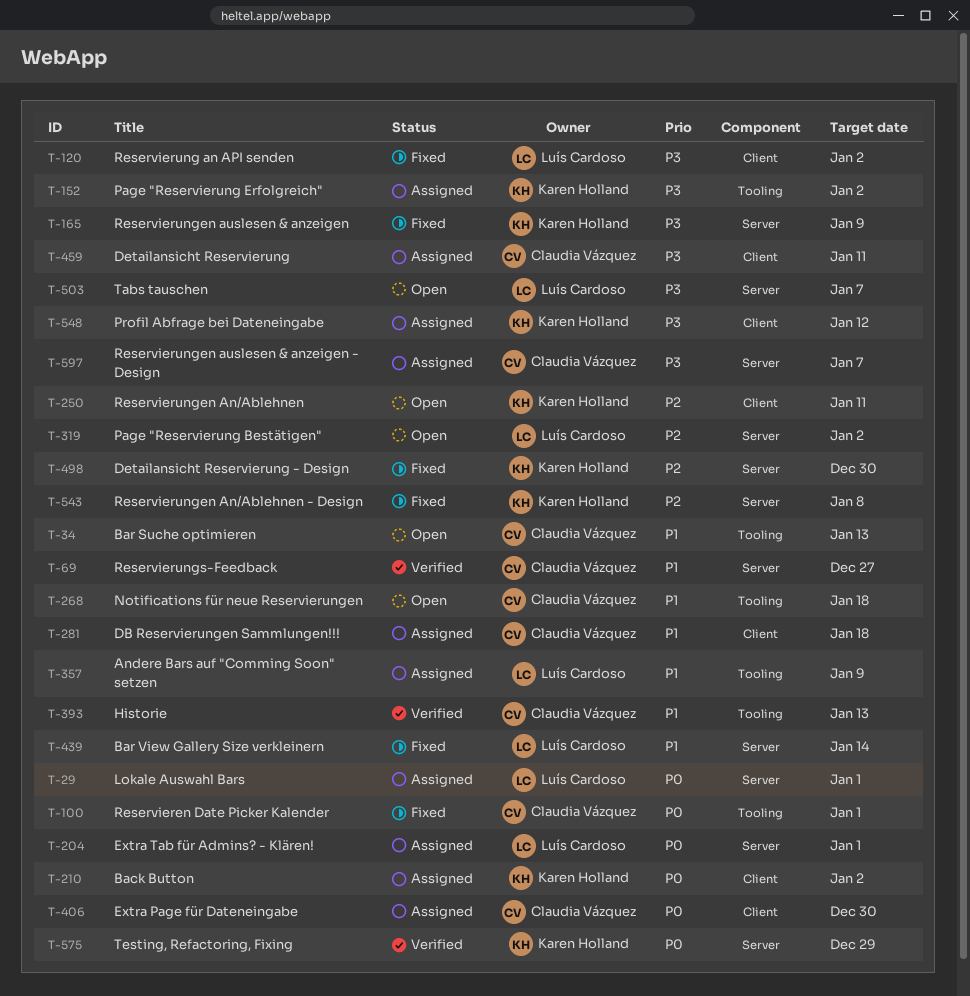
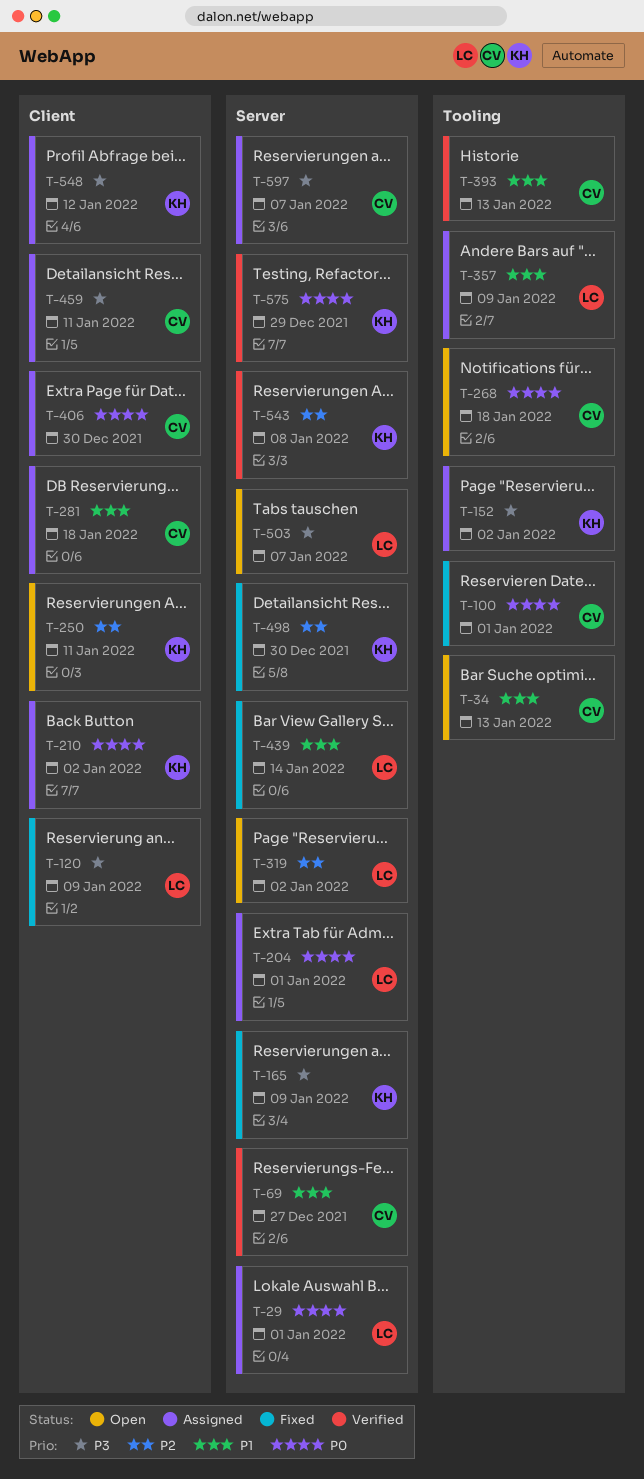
T-120, due: Jan 2 -> Jan 9
T-268, priority: P1 -> P0
T-543, status: Fixed -> Verified

